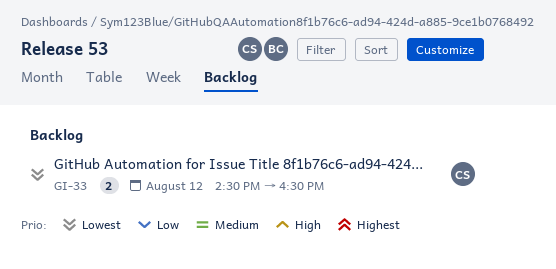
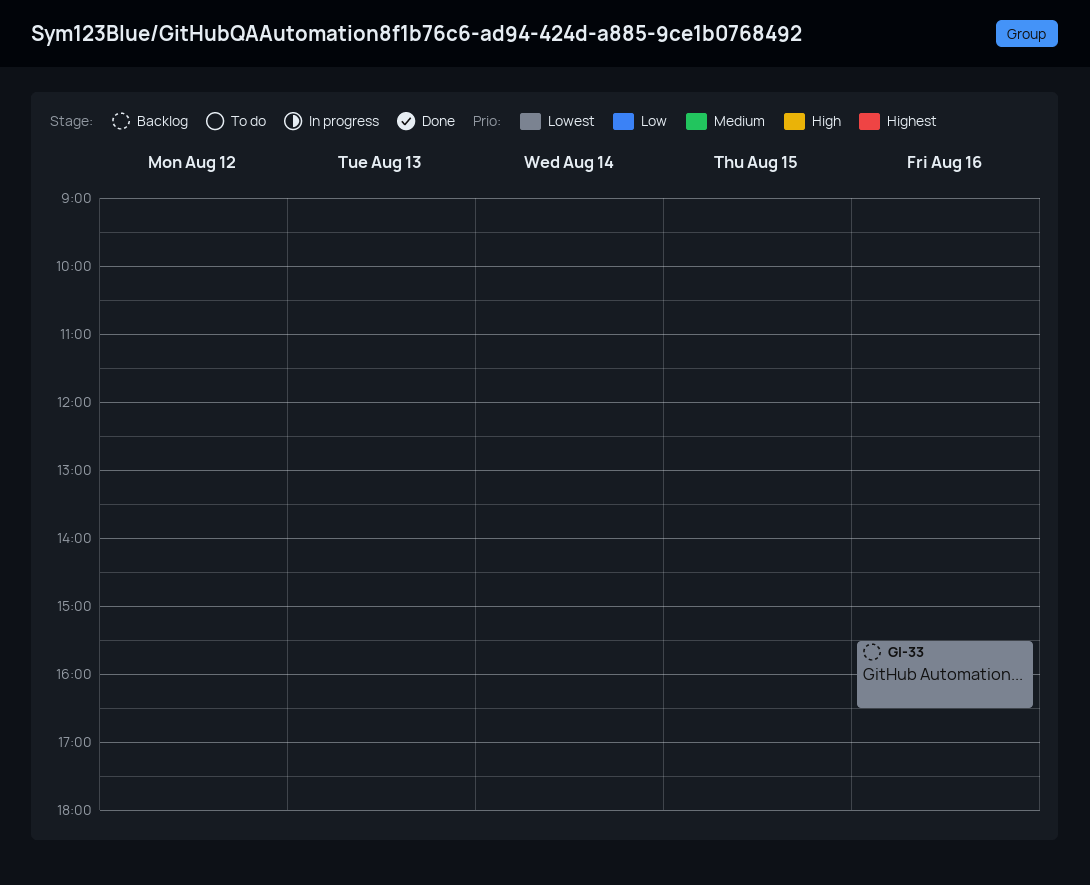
GI-33, day: Aug 12 -> Aug 16
GI-33, begins: 14:30 -> 15:30

